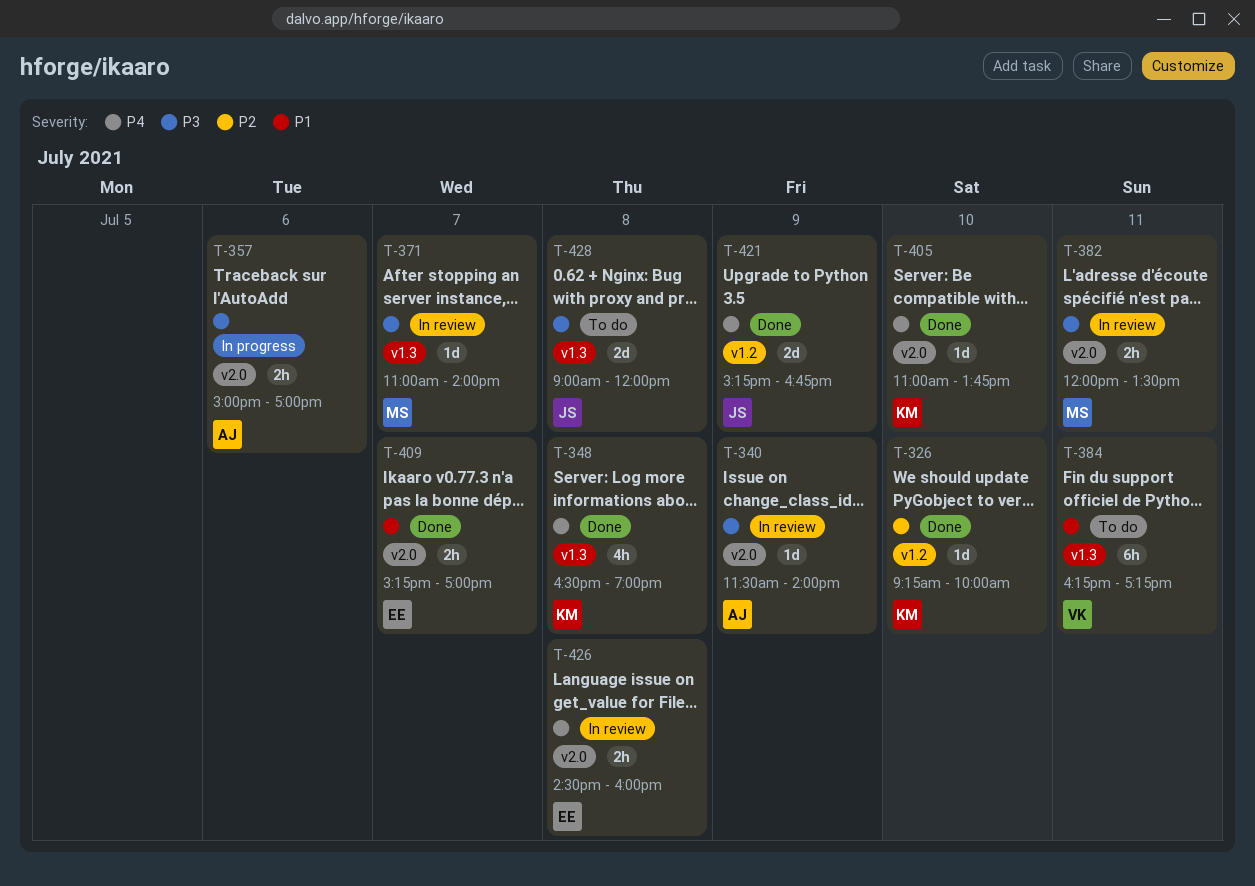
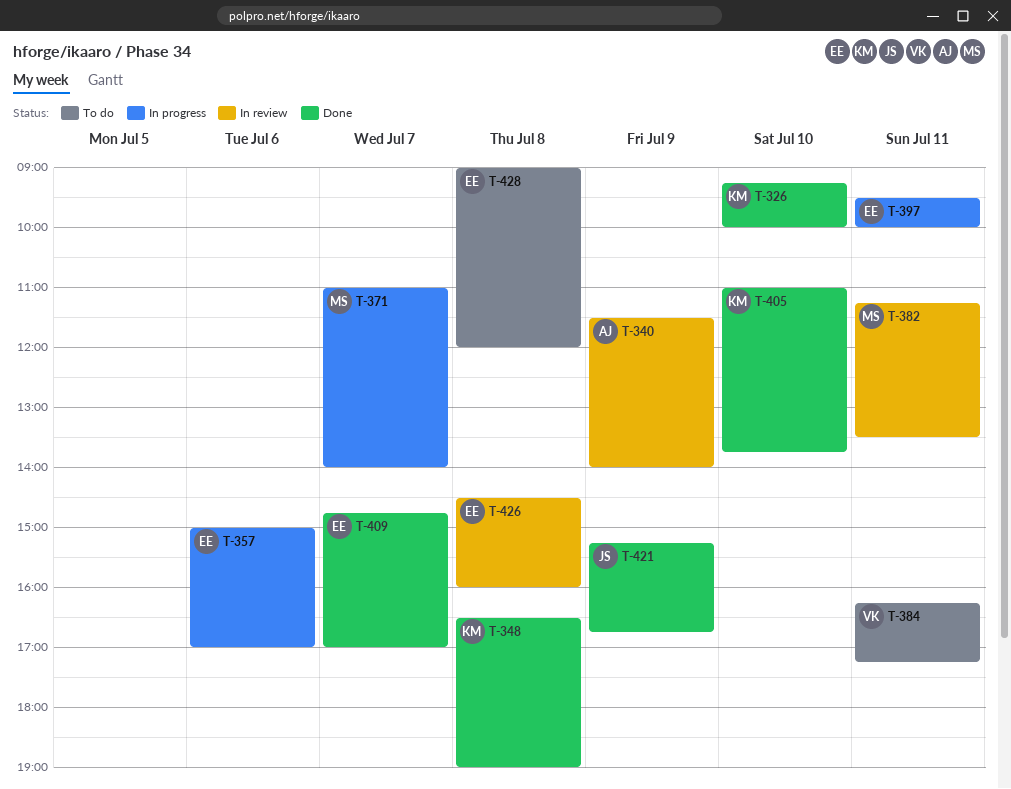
T-357, owner: AJ -> EE
T-371, status: In review -> In progress
T-382, begins: 12:00 -> 11:15
T-397: none -> present
T-409, begins: 15:15 -> 14:45
T-428, owner: JS -> EE

